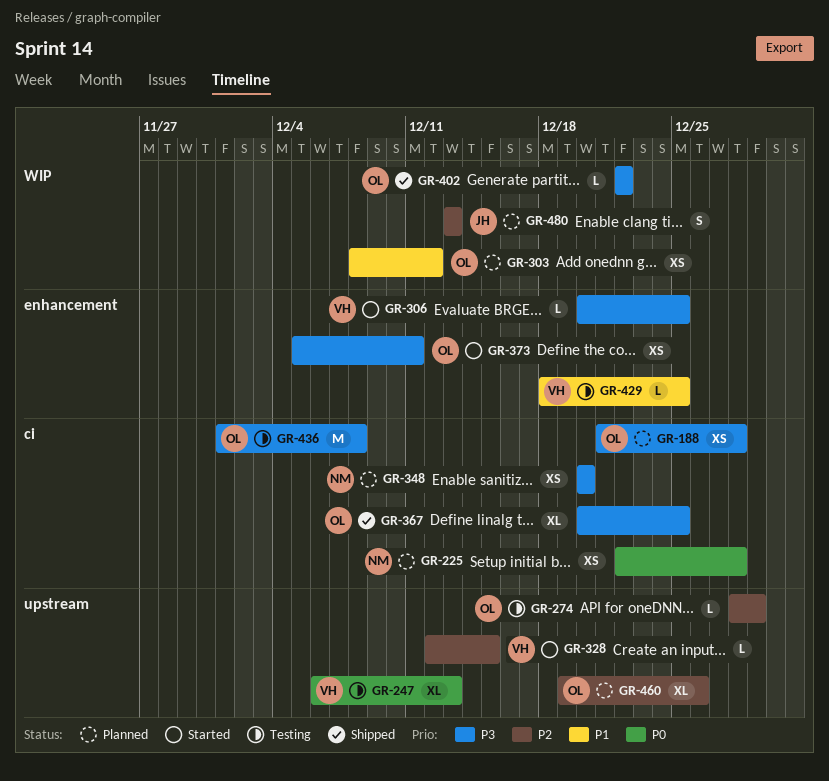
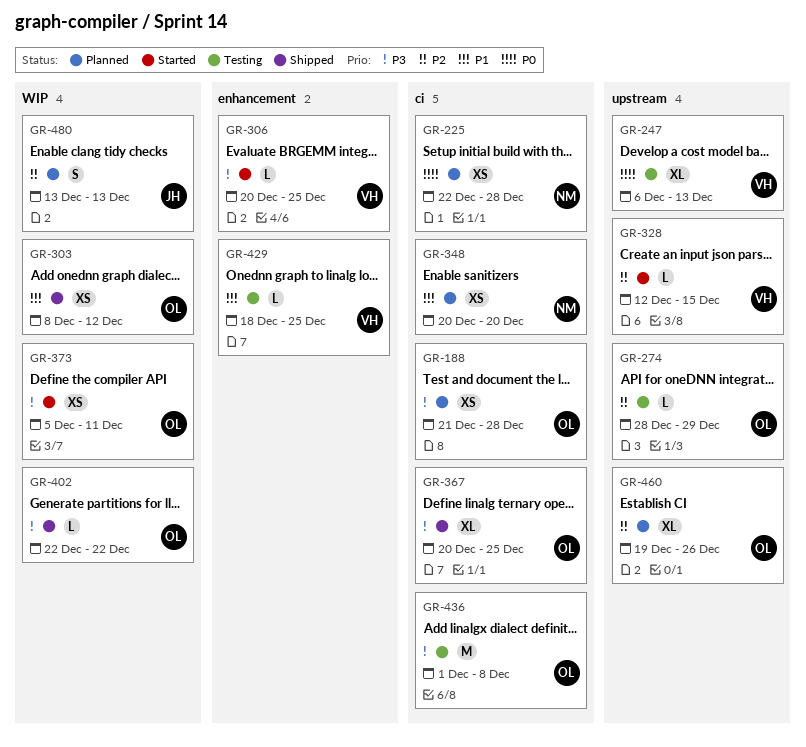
GR-303, status: Planned -> Shipped
GR-348, priority: P3 -> P1
GR-373, label: enhancement -> WIP

